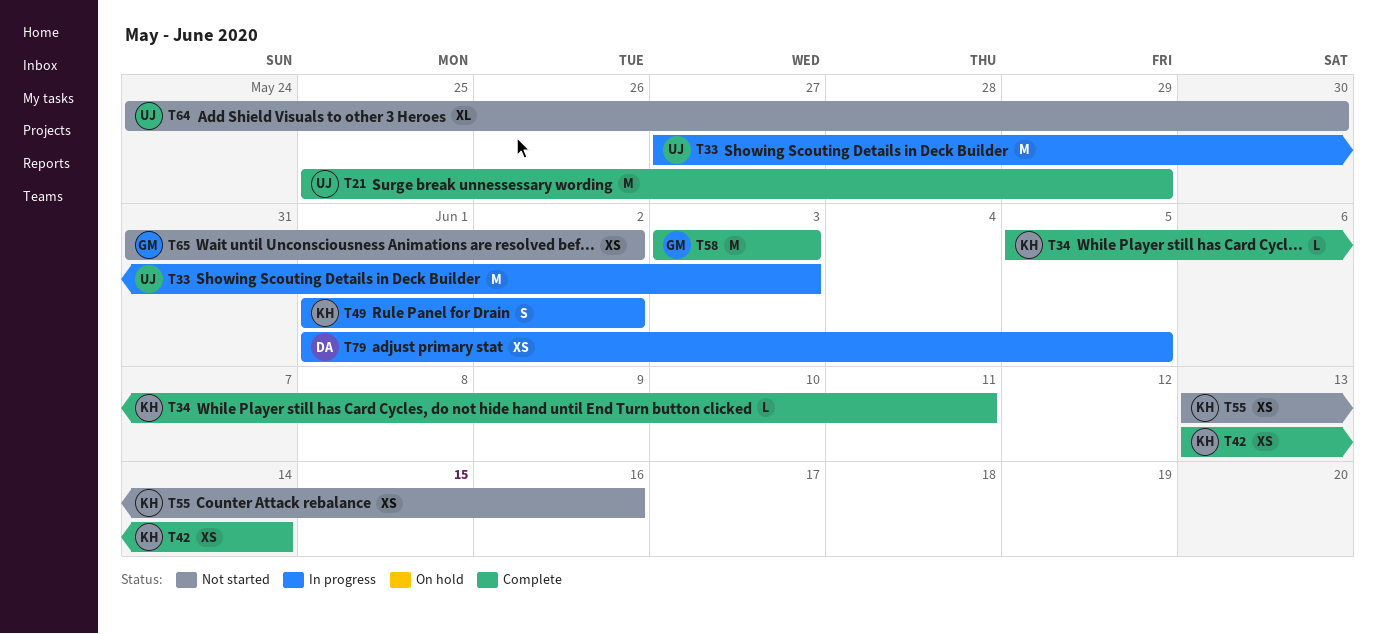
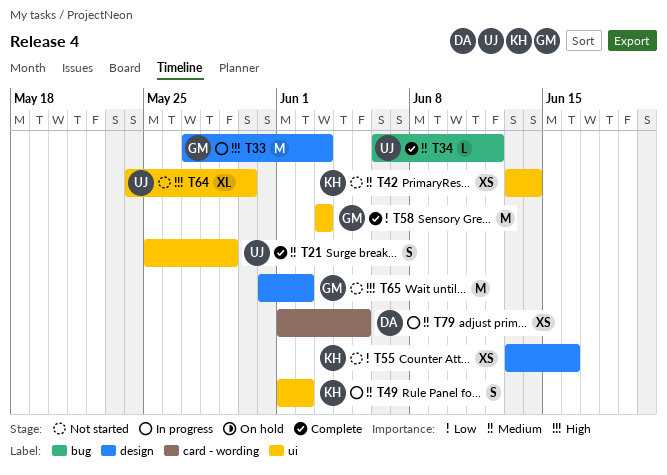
T21, estimate: M -> S
T33, owner: UJ -> GM
T34, owner: KH -> UJ
T34, start: Jun 5 -> Jun 6
T34, due: Jun 11 -> Jun 12
T42, status: Complete -> Not started
T65, estimate: XS -> M

